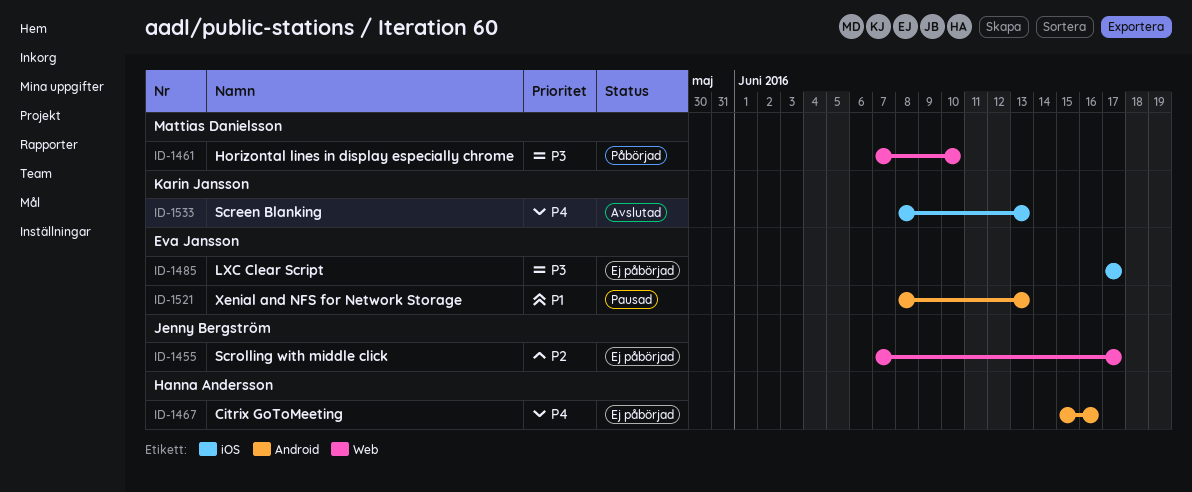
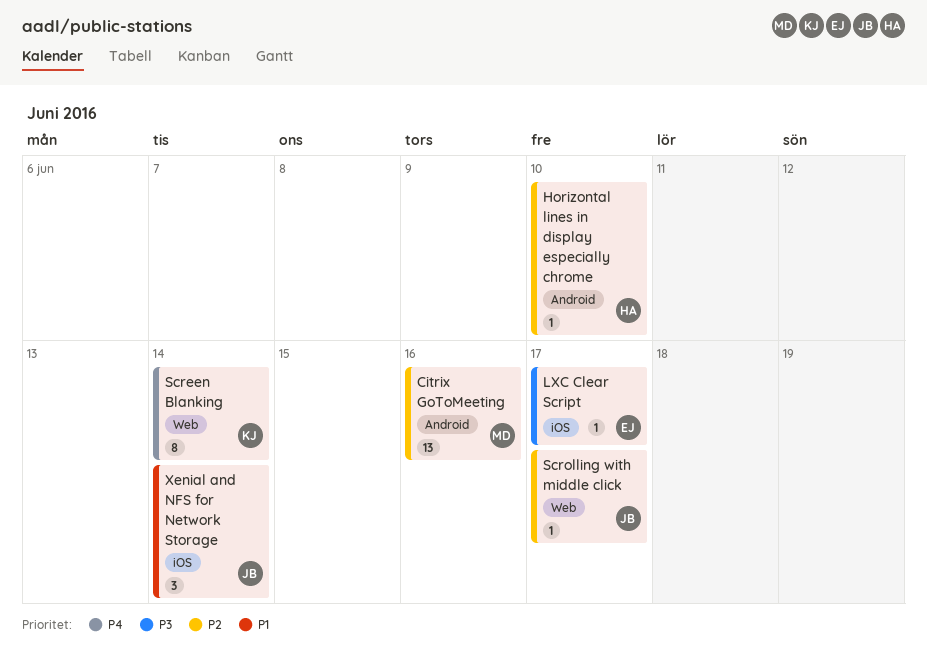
Citrix GoToMeeting, owner: Hanna Andersson -> Mattias Danielsson
Citrix GoToMeeting, priority: P4 -> P2
Horizontal lines in display especially chrome, owner: Mattias Danielsson -> Hanna Andersson
Horizontal lines in display especially chrome, priority: P3 -> P2
Horizontal lines in display especially chrome, label: Web -> Android
Screen Blanking, label: iOS -> Web
Screen Blanking, due: Jun 13 -> Jun 14
Xenial and NFS for Network Storage, owner: Eva Jansson -> Jenny Bergström
Xenial and NFS for Network Storage, label: Android -> iOS
Xenial and NFS for Network Storage, due: Jun 13 -> Jun 14

